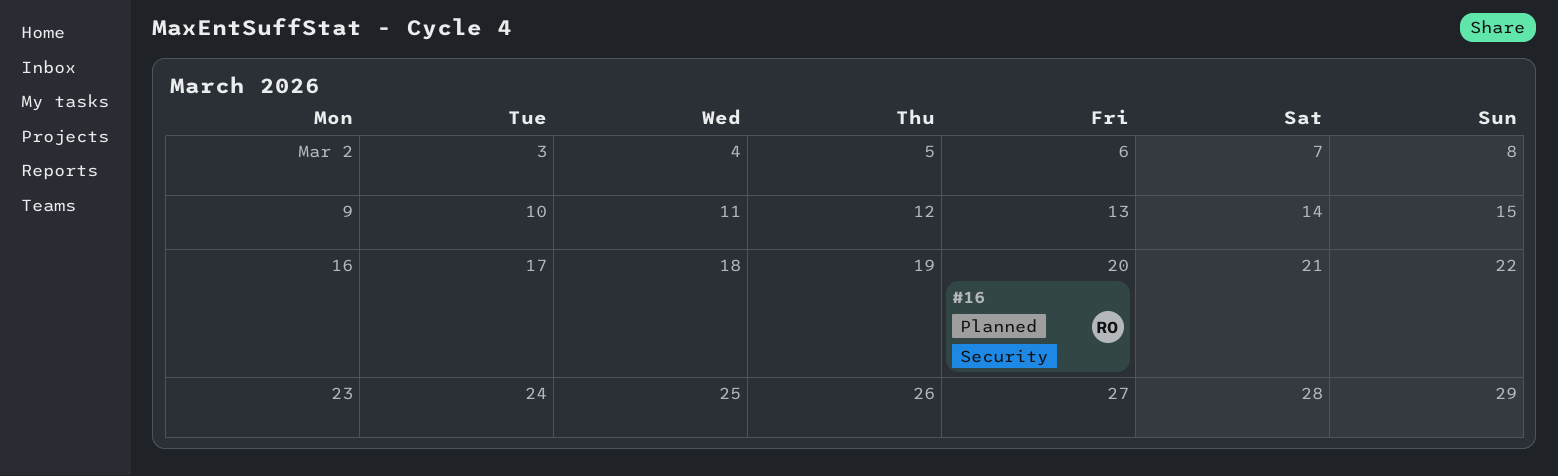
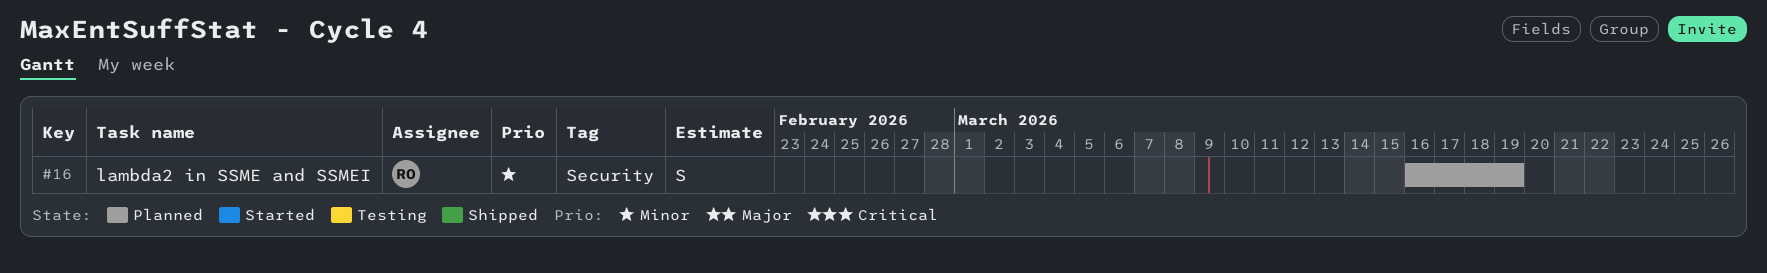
#16, due: Mar 20 -> Mar 19

